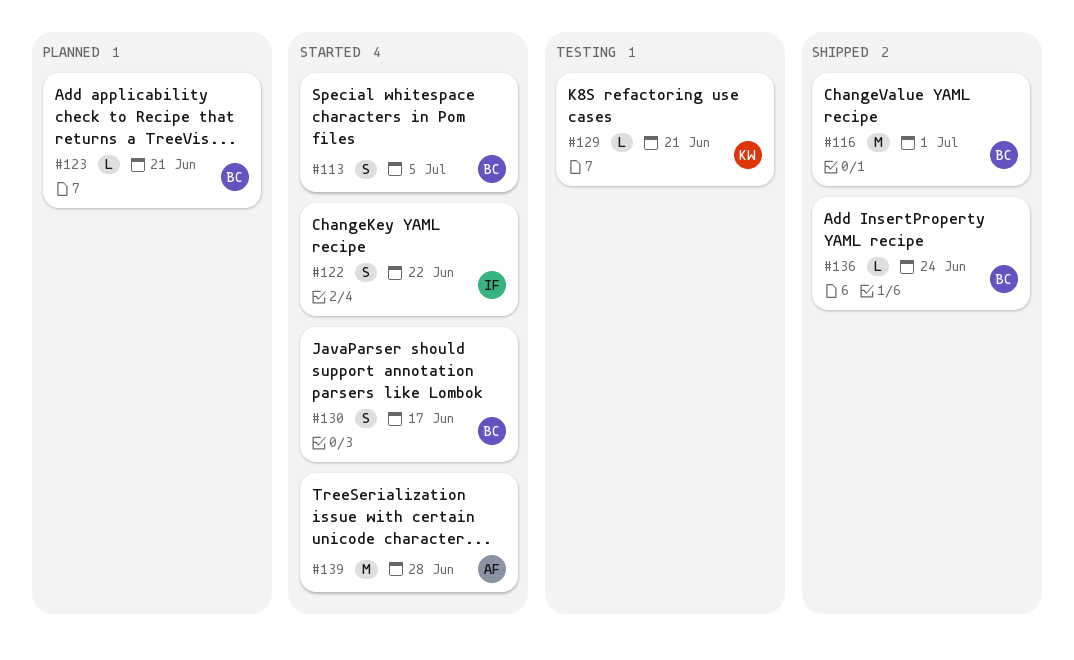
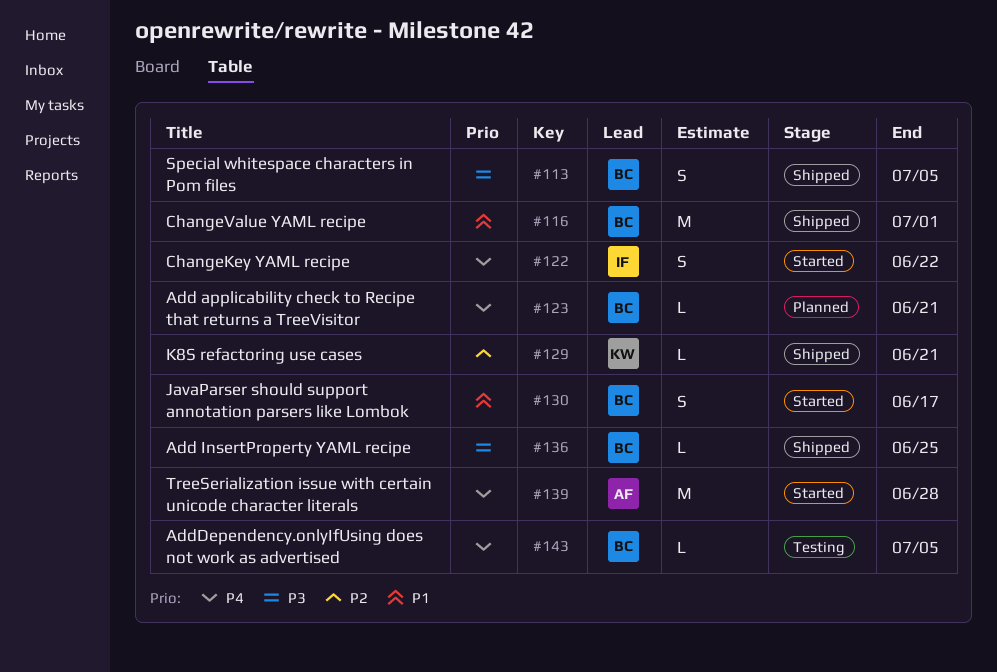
#113, status: Started -> Shipped
#129, status: Testing -> Shipped
#136, due: Jun 24 -> Jun 25
#143: none -> present

